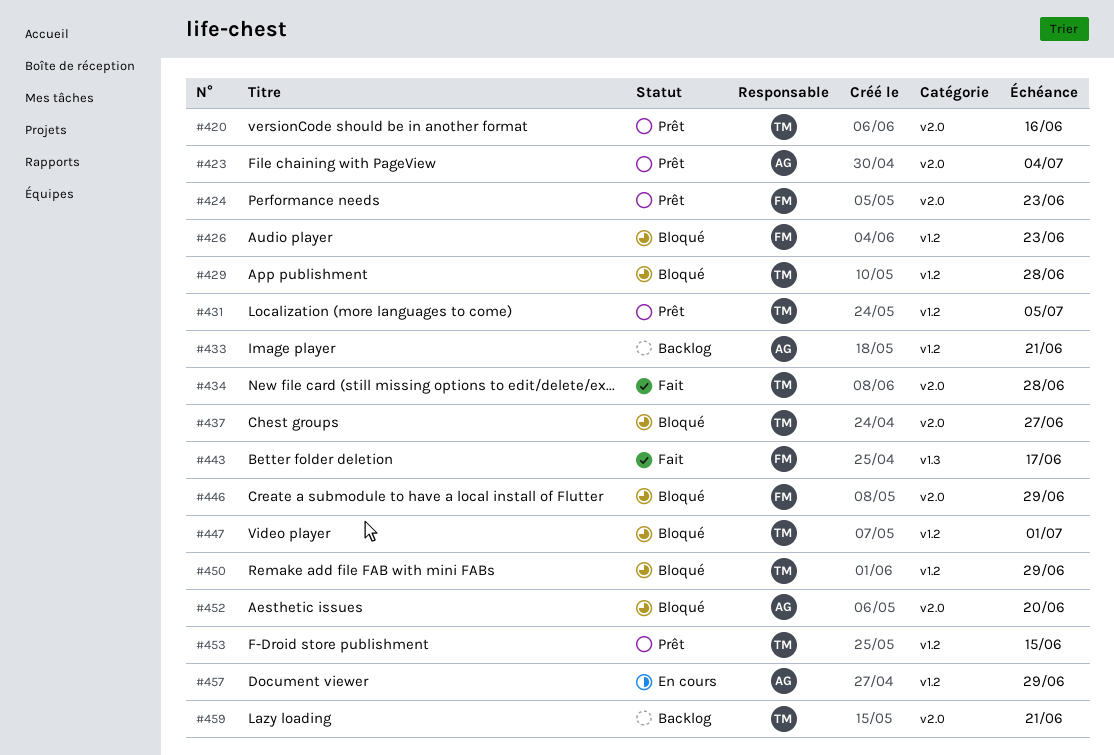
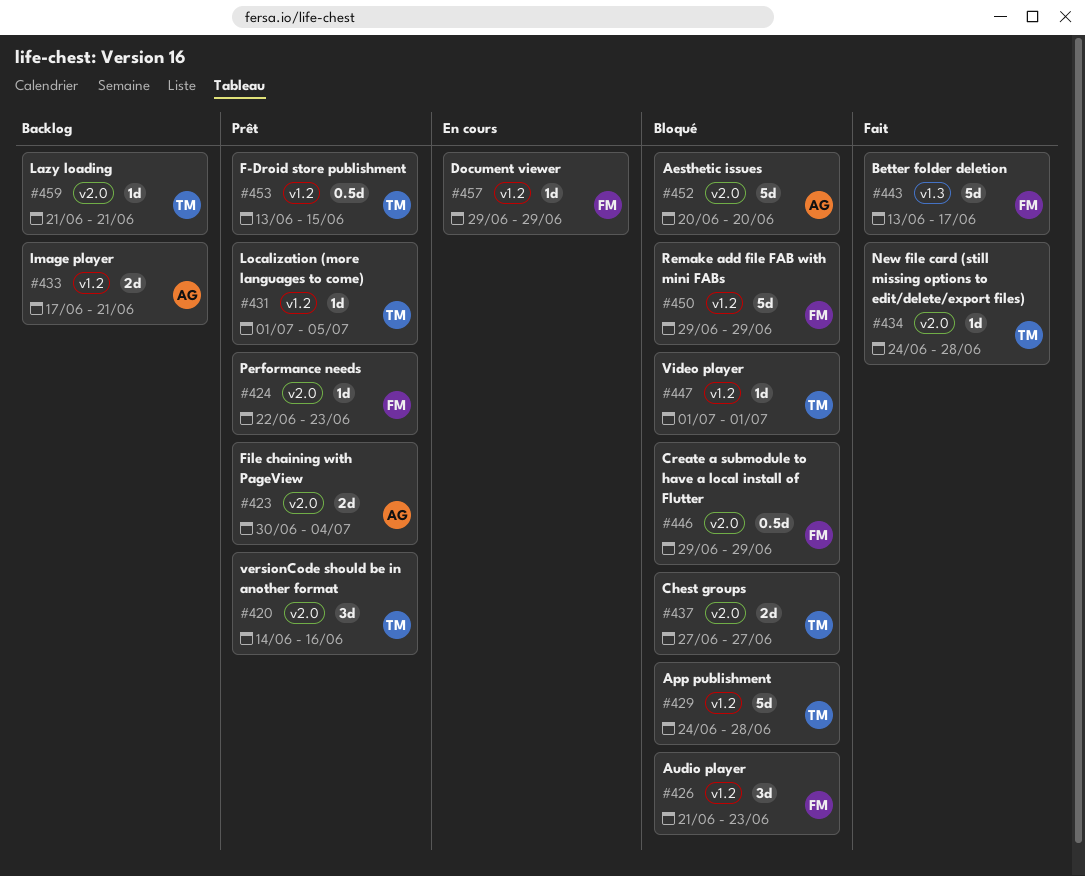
#450, owner: TM -> FM
#457, owner: AG -> FM

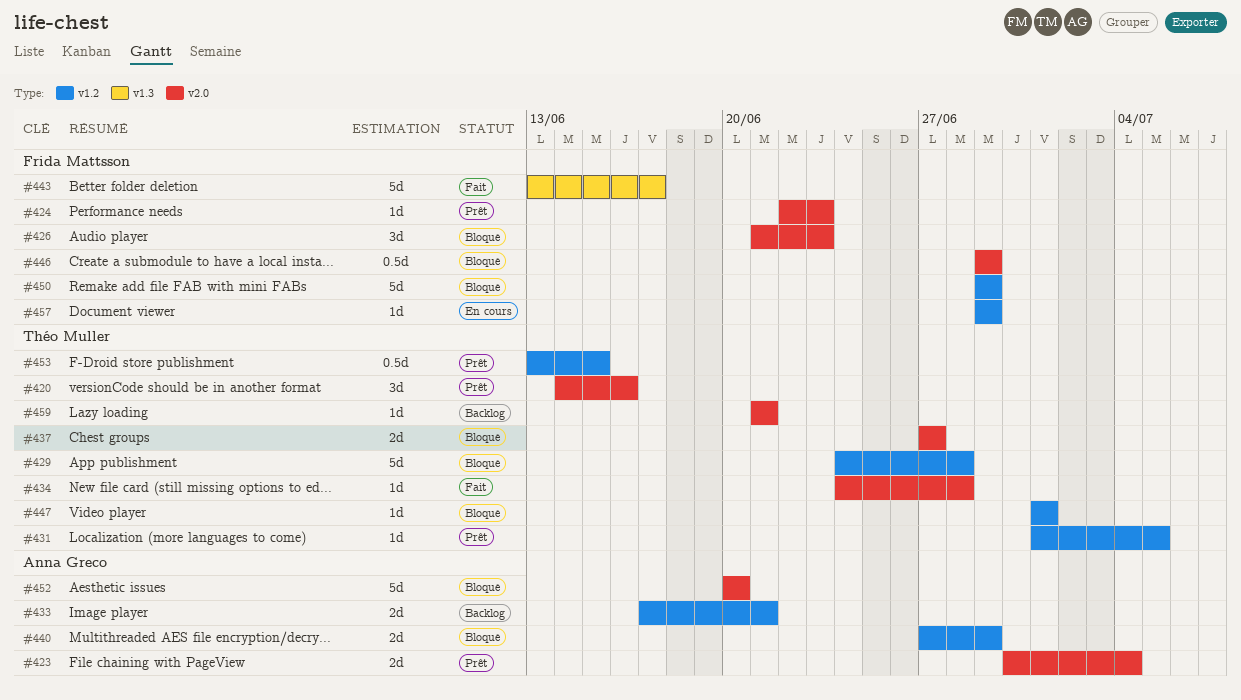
#426, label: v1.2 -> v2.0
#440: none -> present

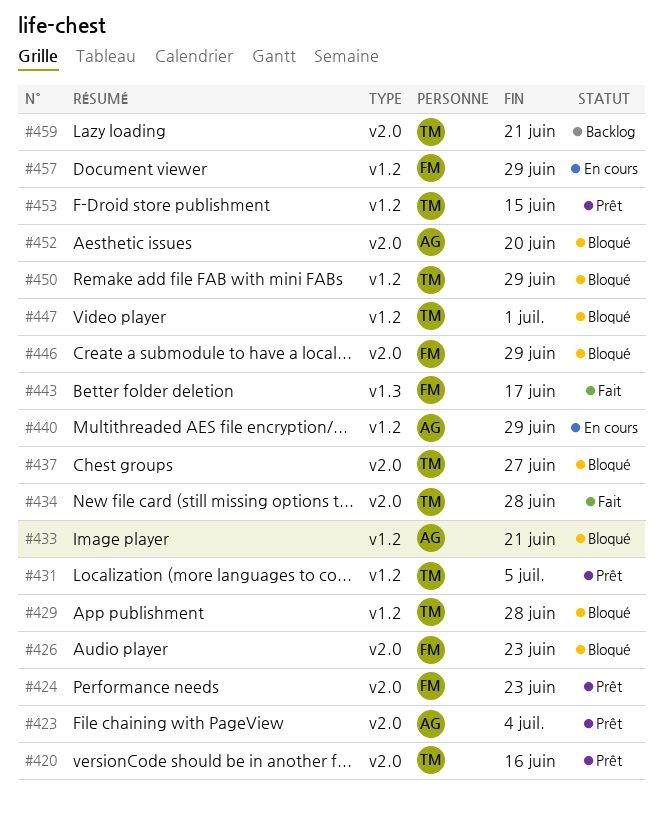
#433, status: Backlog -> Bloqué
#440, status: Bloqué -> En cours
#450, owner: Frida Mattsson -> Théo Muller

